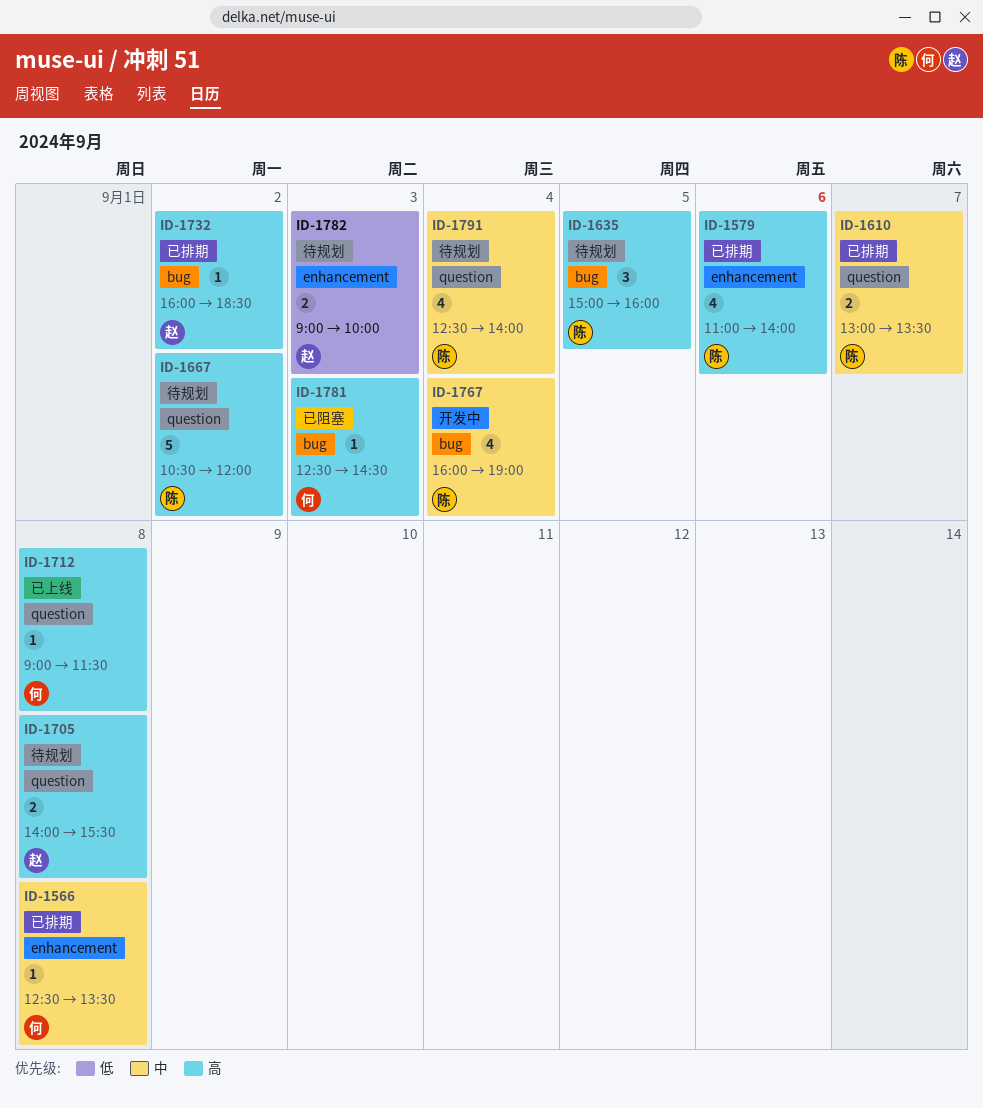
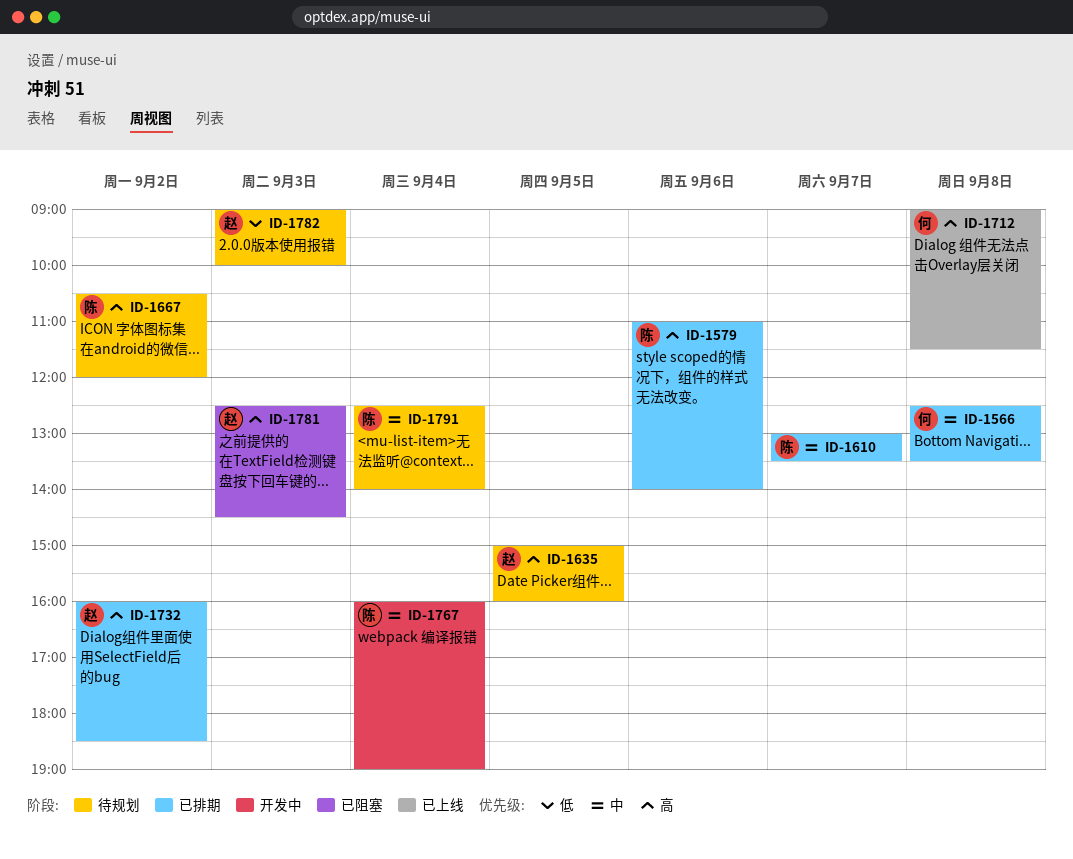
ID-1635, owner: 陈 -> 赵
ID-1705: present -> none
ID-1781, owner: 何 -> 赵

